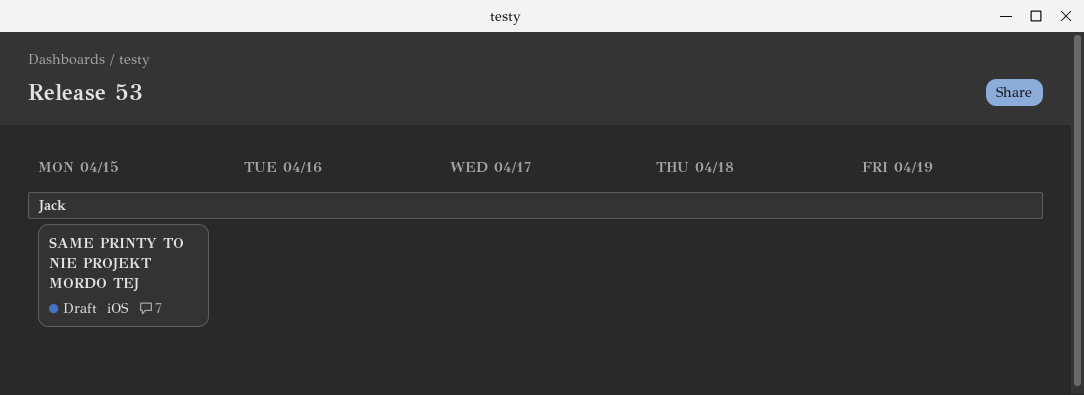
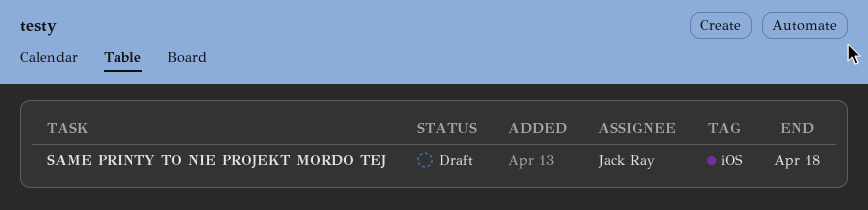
SAME PRINTY TO NIE PROJEKT MORDO TEJ, due: Apr 15 -> Apr 18

